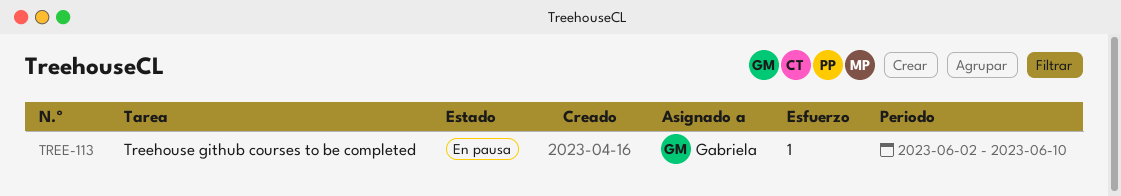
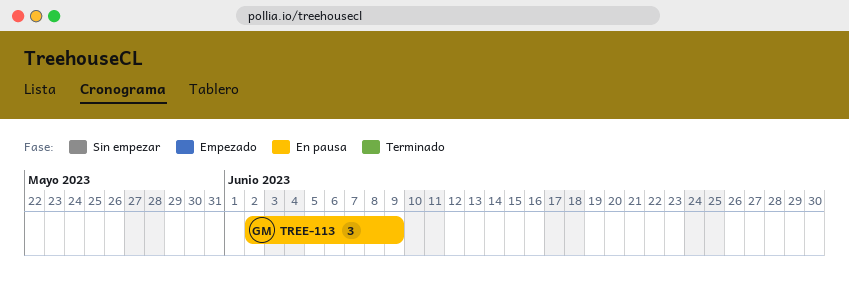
TREE-113, estimate: 1 -> 3
TREE-113, due: Jun 10 -> Jun 9

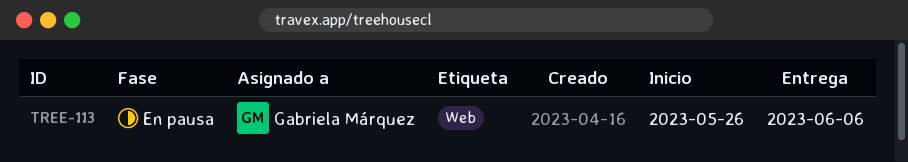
TREE-113, start: Jun 2 -> May 26
TREE-113, due: Jun 9 -> Jun 6

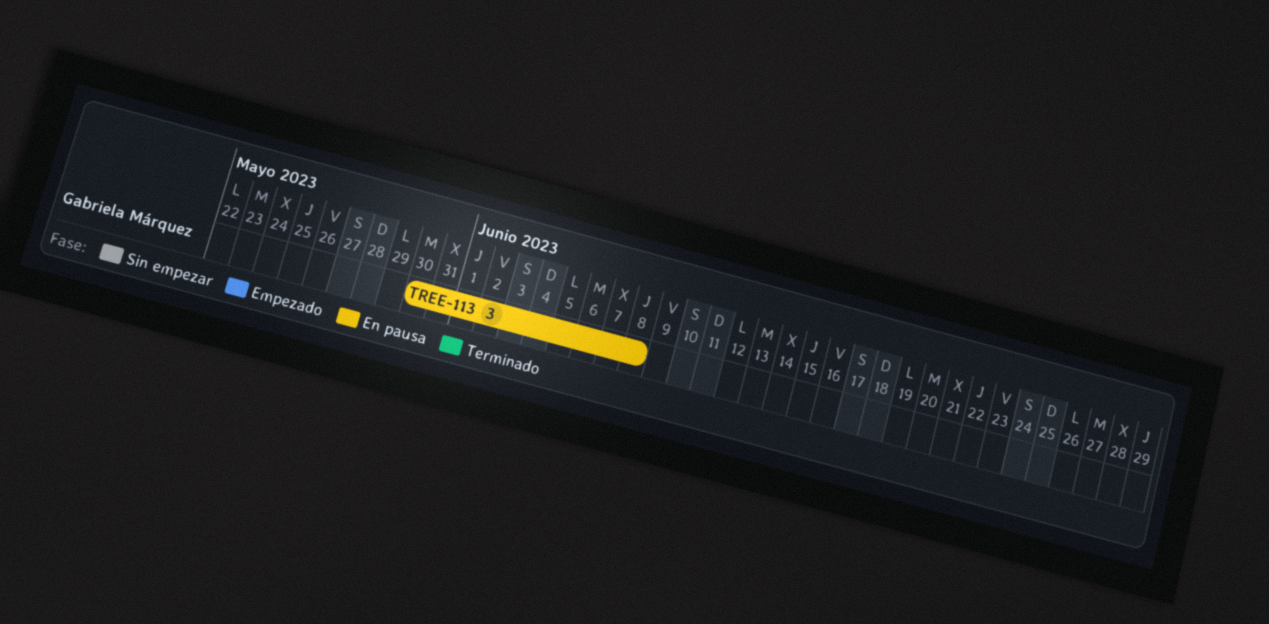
TREE-113, start: May 26 -> May 30
TREE-113, due: Jun 6 -> Jun 8

